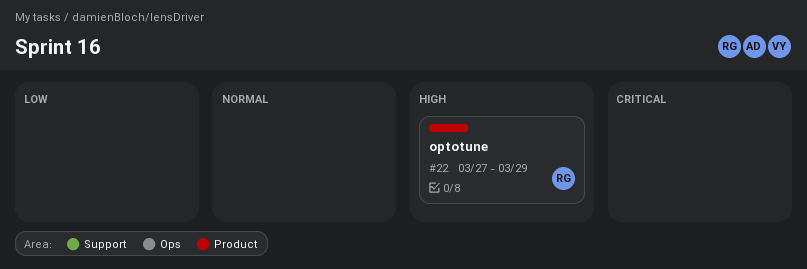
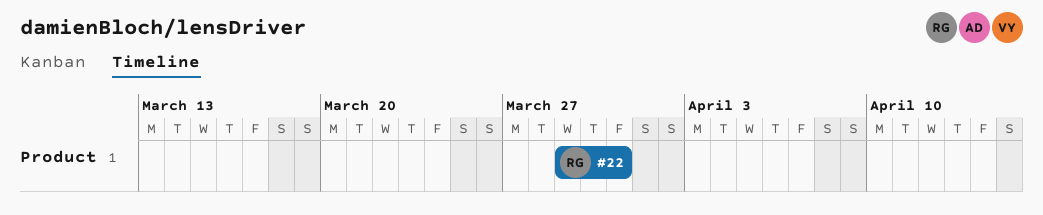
#22, start: Mar 27 -> Mar 29
#22, due: Mar 29 -> Mar 31

